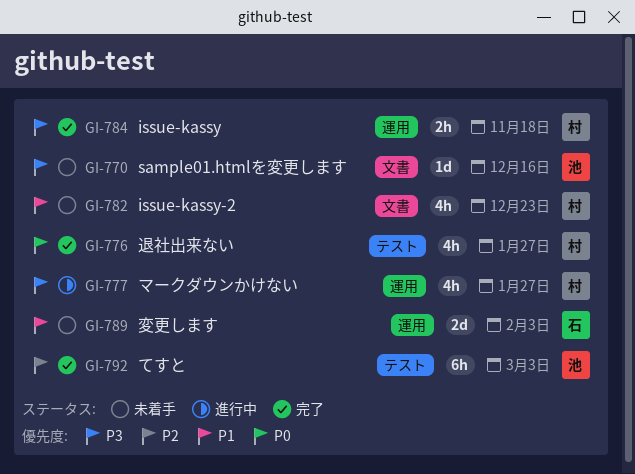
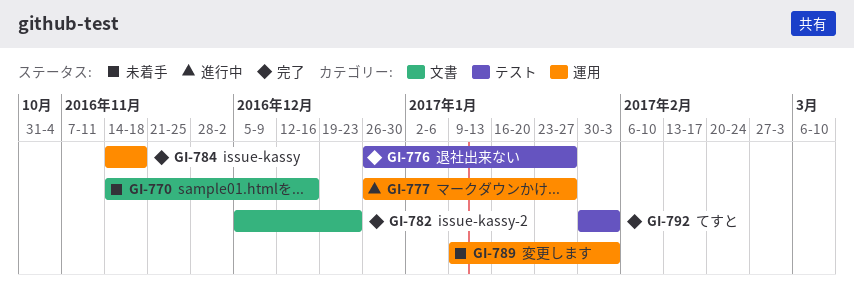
GI-782, status: 未着手 -> 完了
GI-792, due: Mar 3 -> Feb 3

